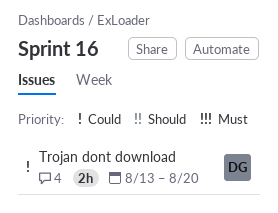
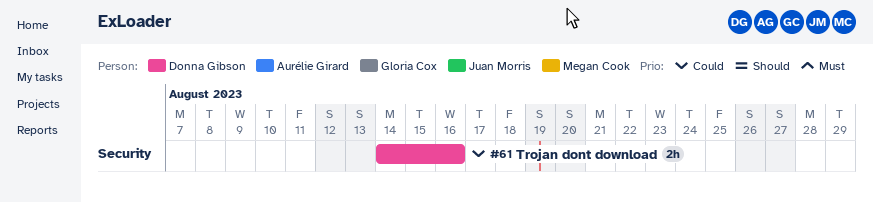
Trojan dont download, start: Aug 13 -> Aug 14
Trojan dont download, due: Aug 20 -> Aug 16

